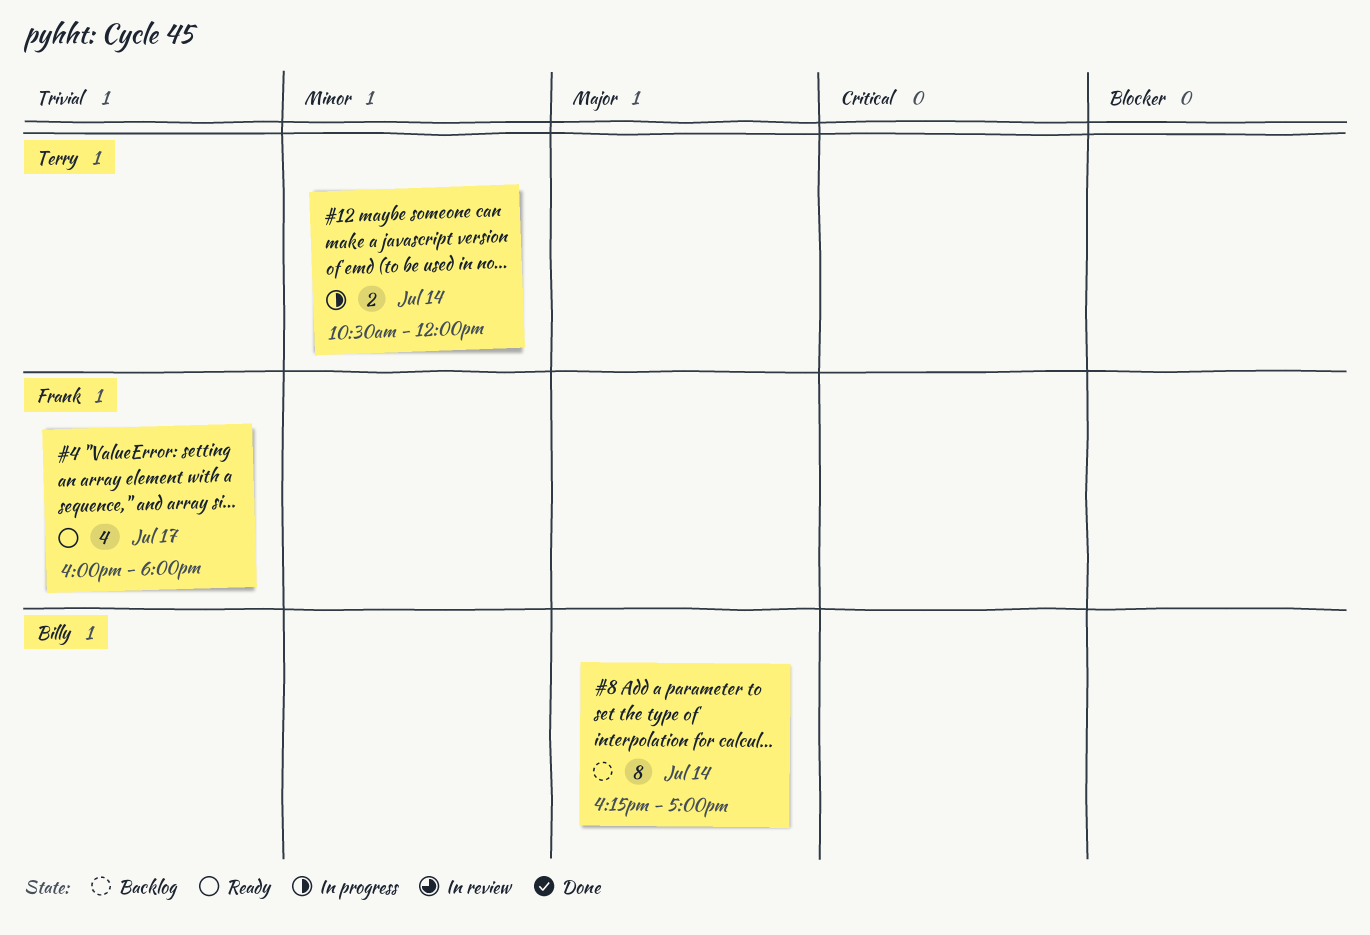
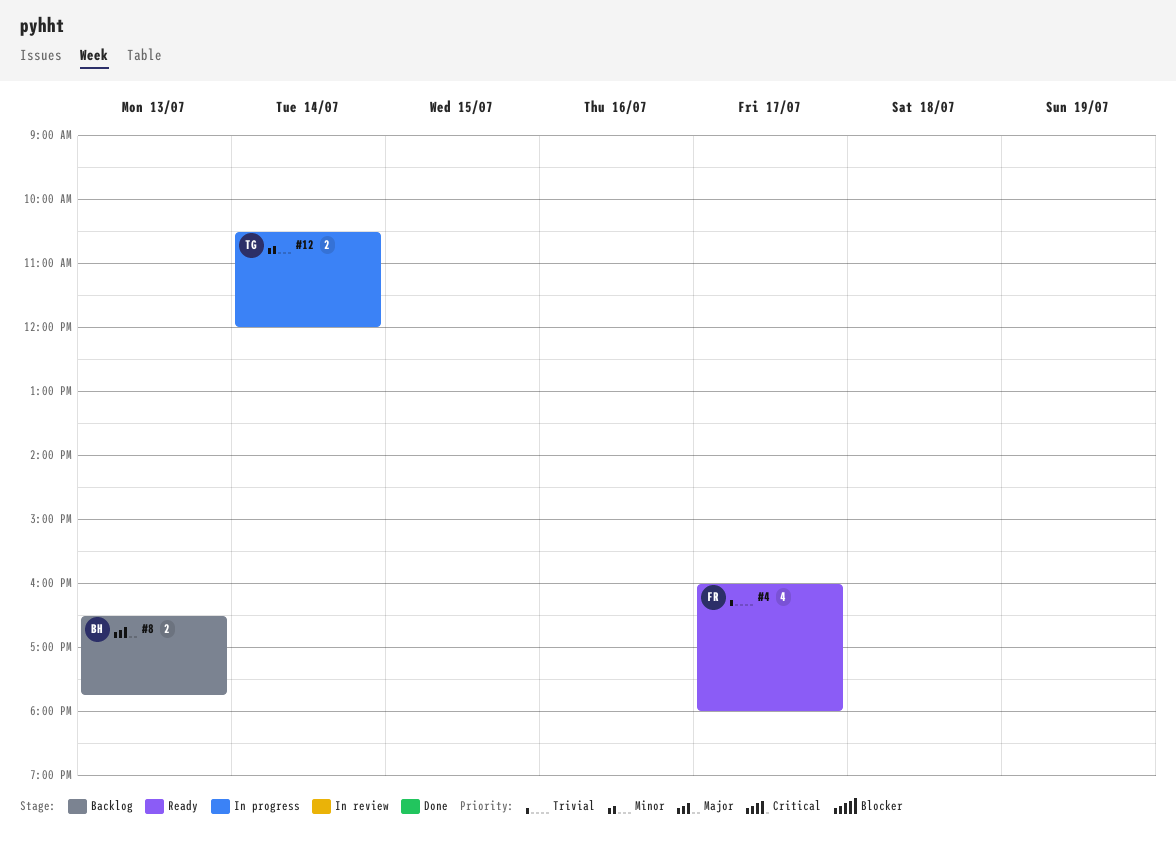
#8, estimate: 8 -> 2
#8, day: Jul 14 -> Jul 13
#8, begins: 16:15 -> 16:30
#8, ends: 17:00 -> 17:45

